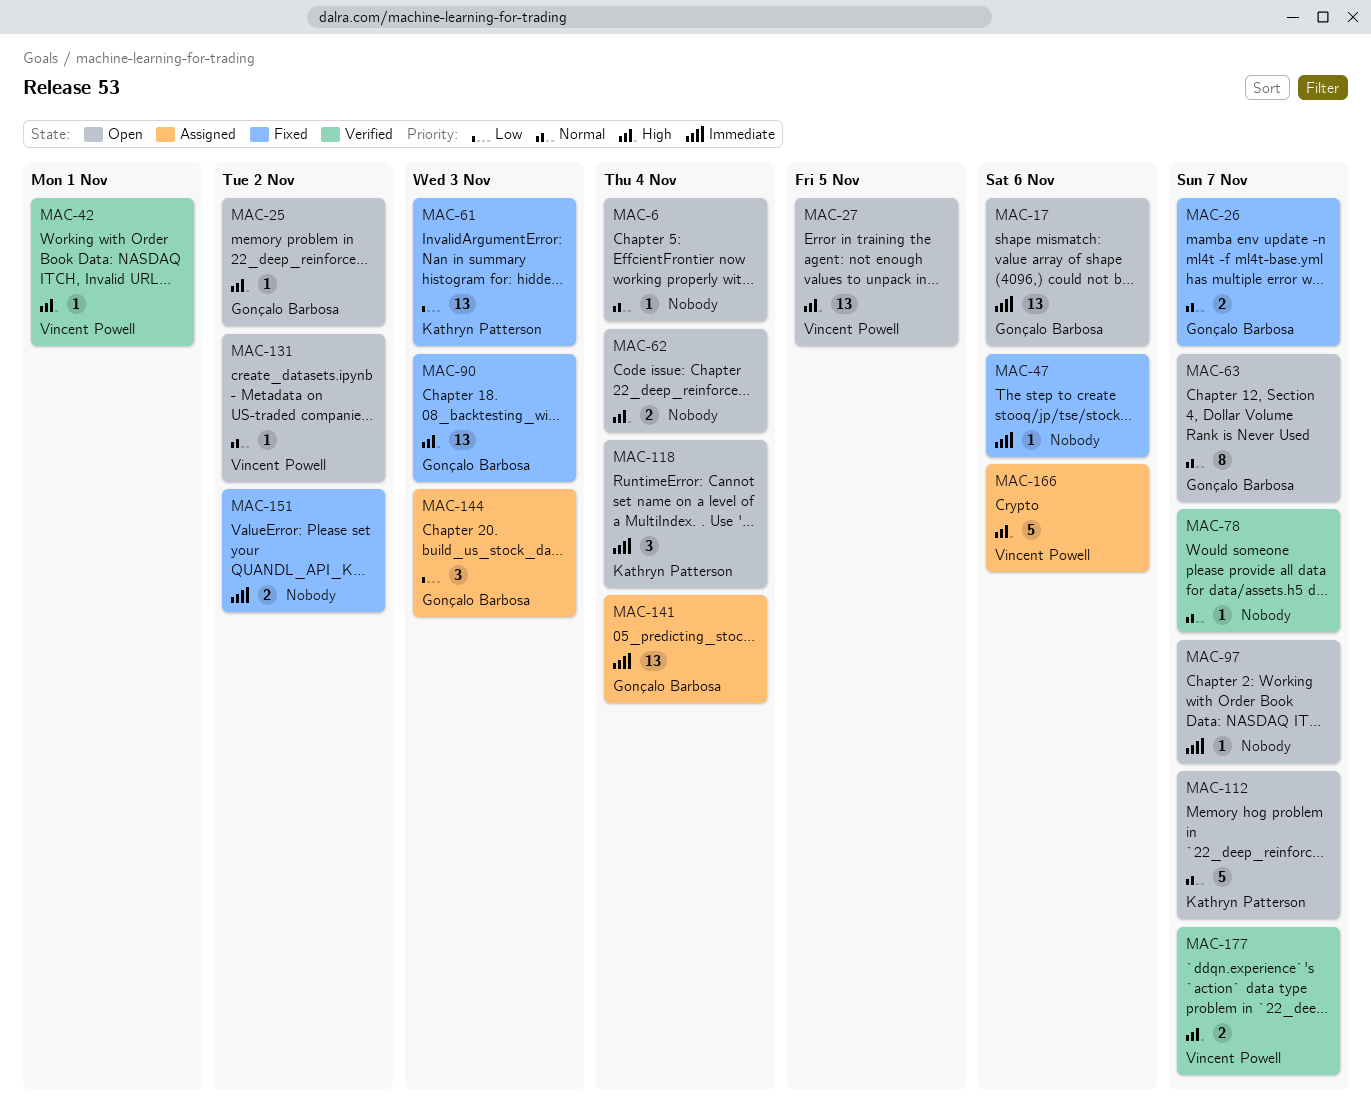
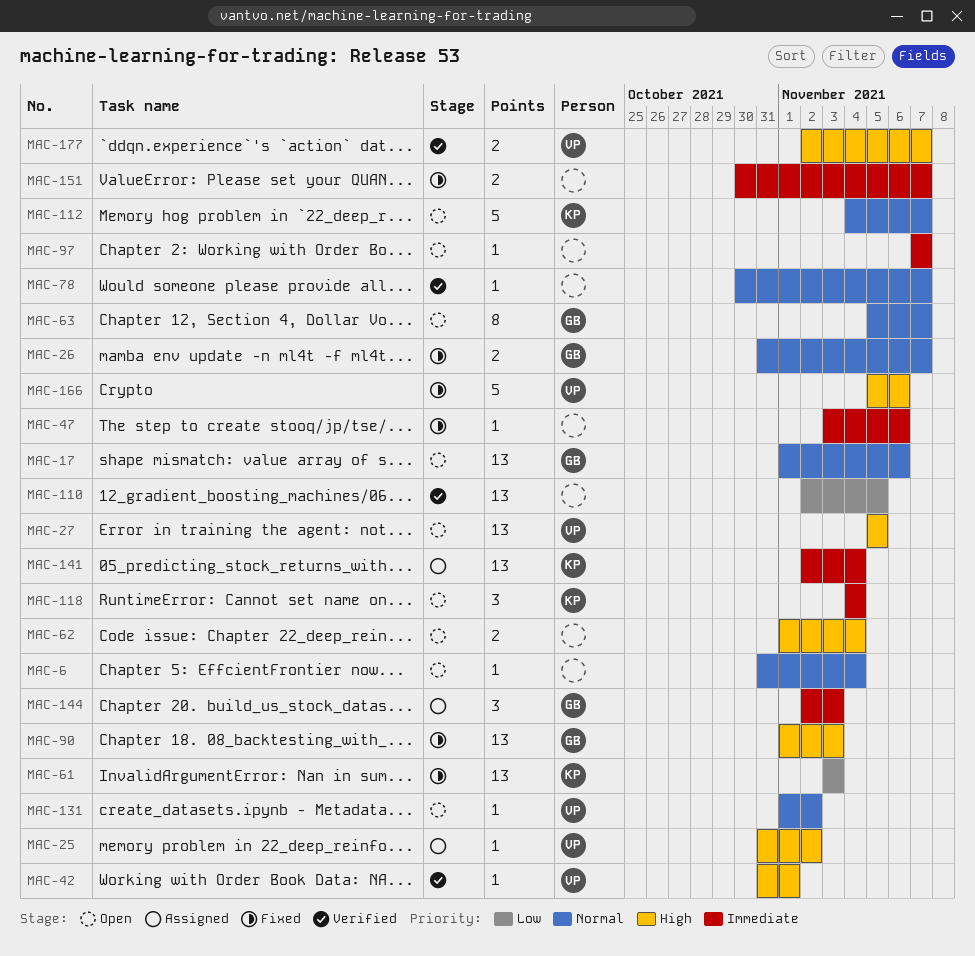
MAC-17, priority: Immediate -> Normal
MAC-25, status: Open -> Assigned
MAC-25, owner: Gonçalo Barbosa -> Vincent Powell
MAC-110: none -> present
MAC-141, owner: Gonçalo Barbosa -> Kathryn Patterson
MAC-144, priority: Low -> Immediate
MAC-151, due: Nov 2 -> Nov 7
MAC-166, status: Assigned -> Fixed

